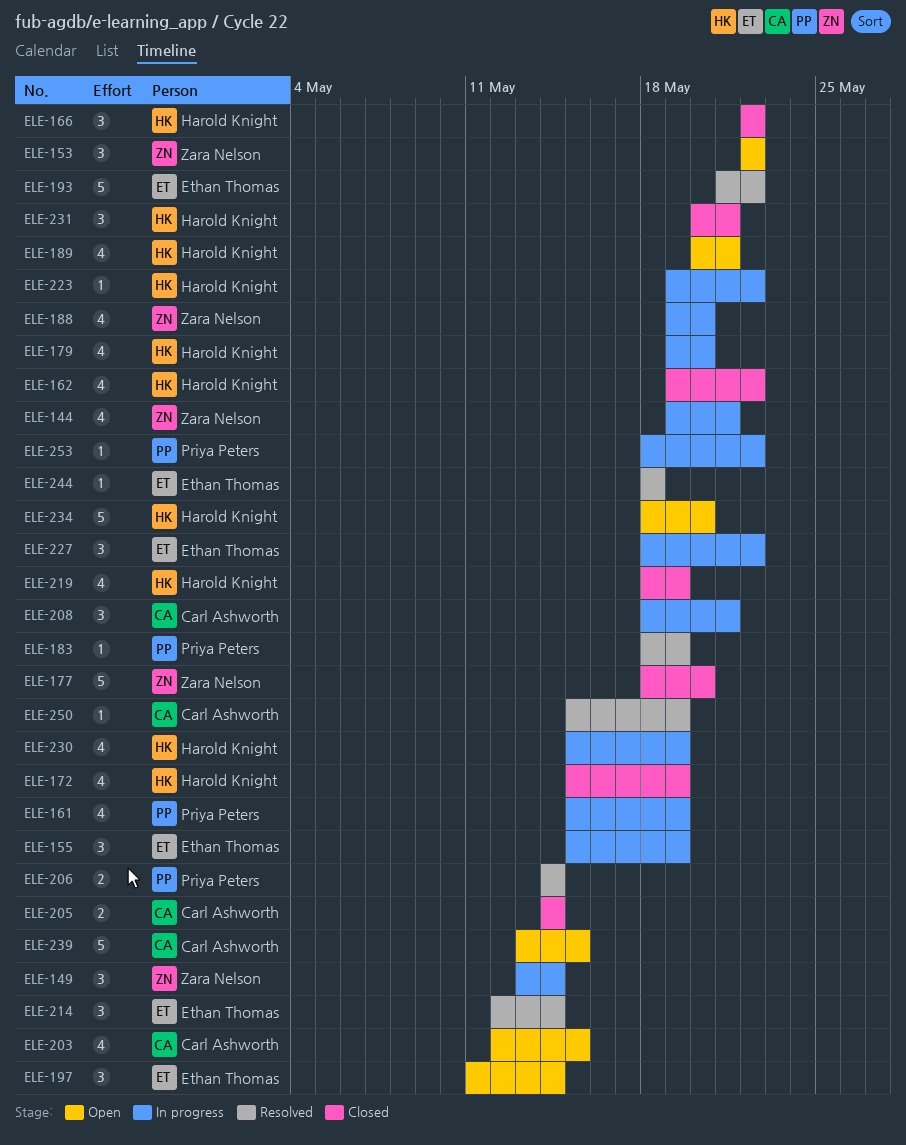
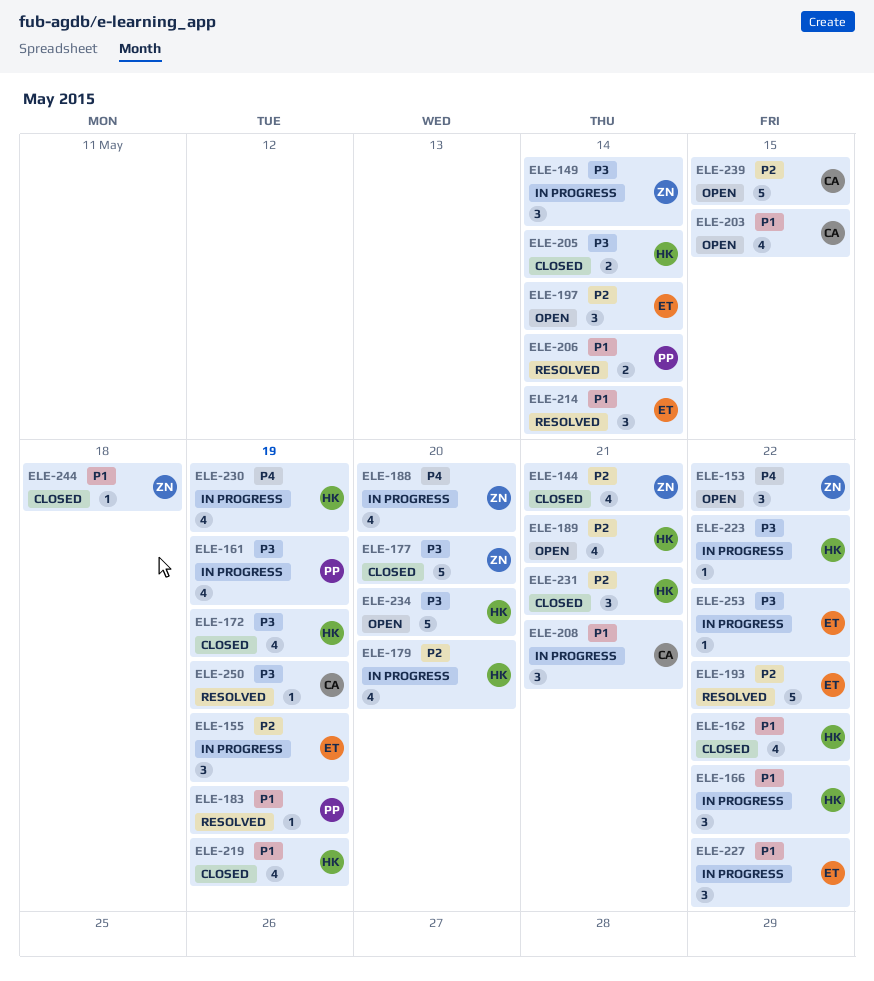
ELE-144, status: In progress -> Closed
ELE-166, status: Closed -> In progress
ELE-205, owner: Carl Ashworth -> Harold Knight
ELE-244, status: Resolved -> Closed
ELE-244, owner: Ethan Thomas -> Zara Nelson
ELE-253, owner: Priya Peters -> Ethan Thomas

